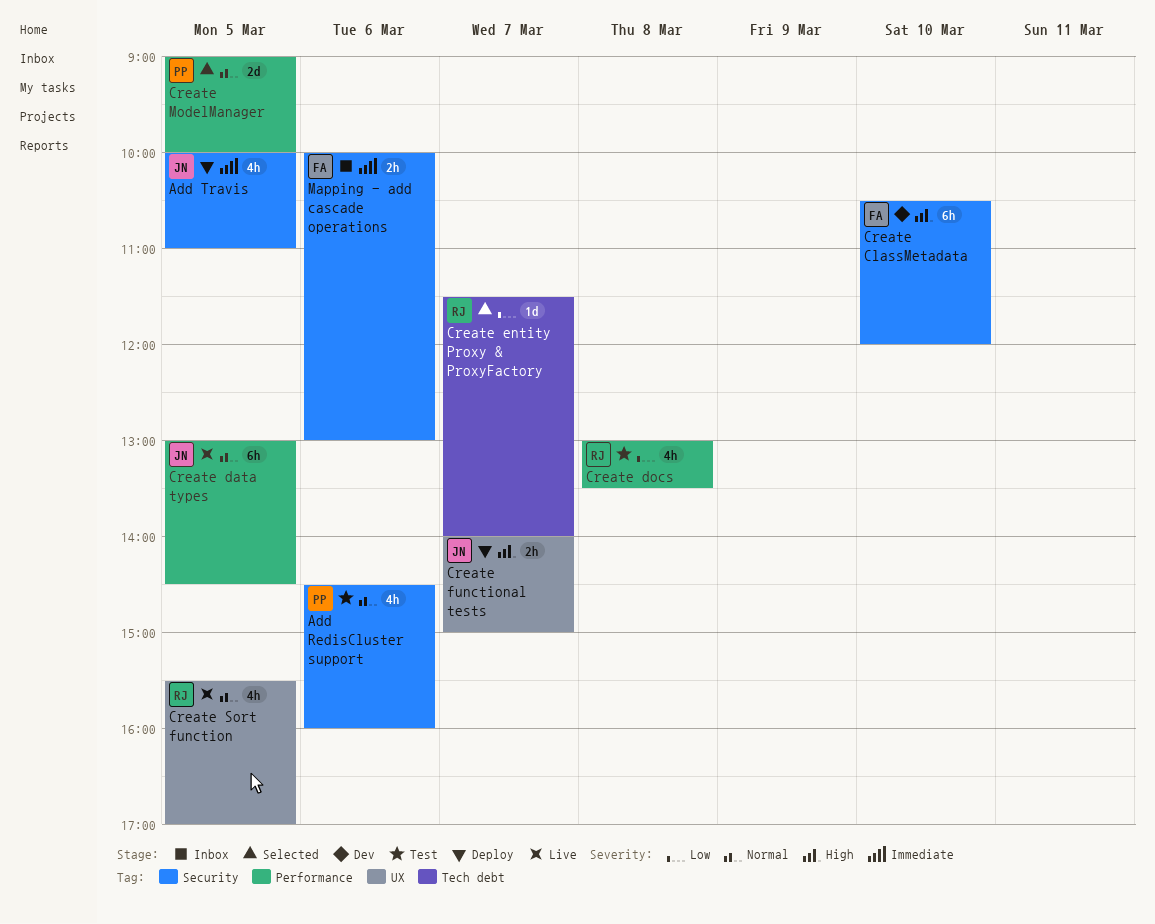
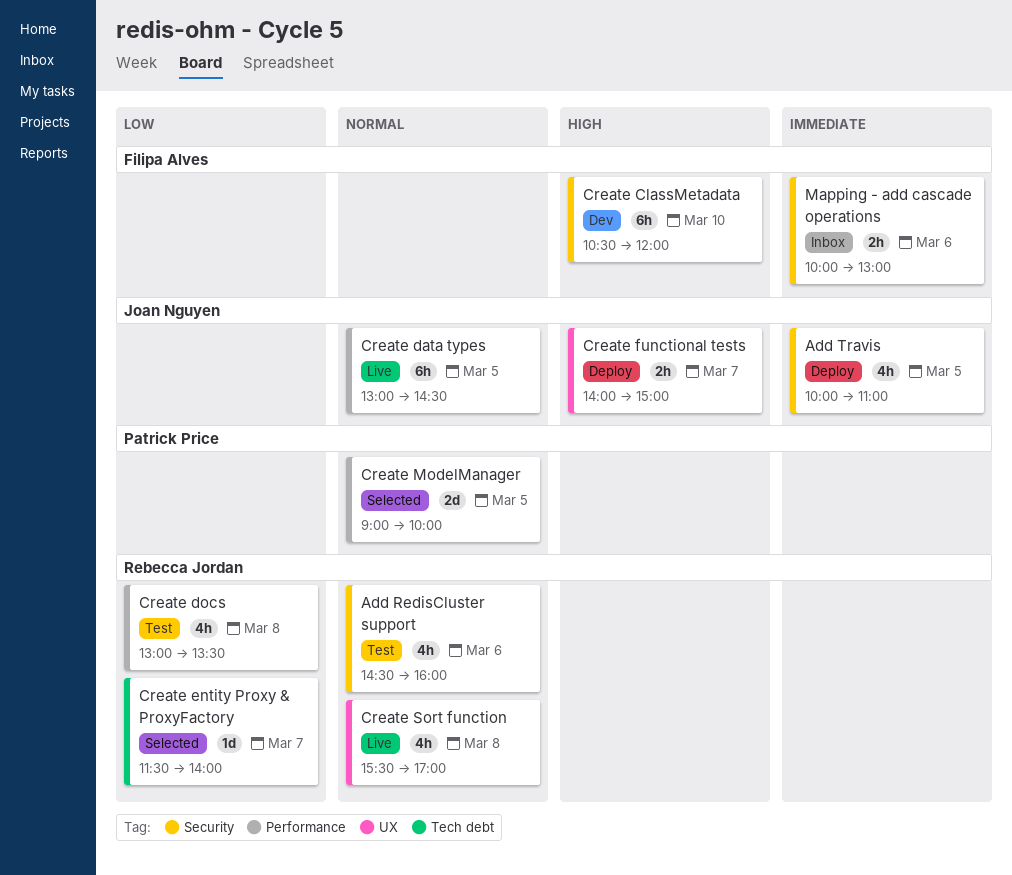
Add RedisCluster support, owner: Patrick Price -> Rebecca Jordan
Create Sort function, day: Mar 5 -> Mar 8

